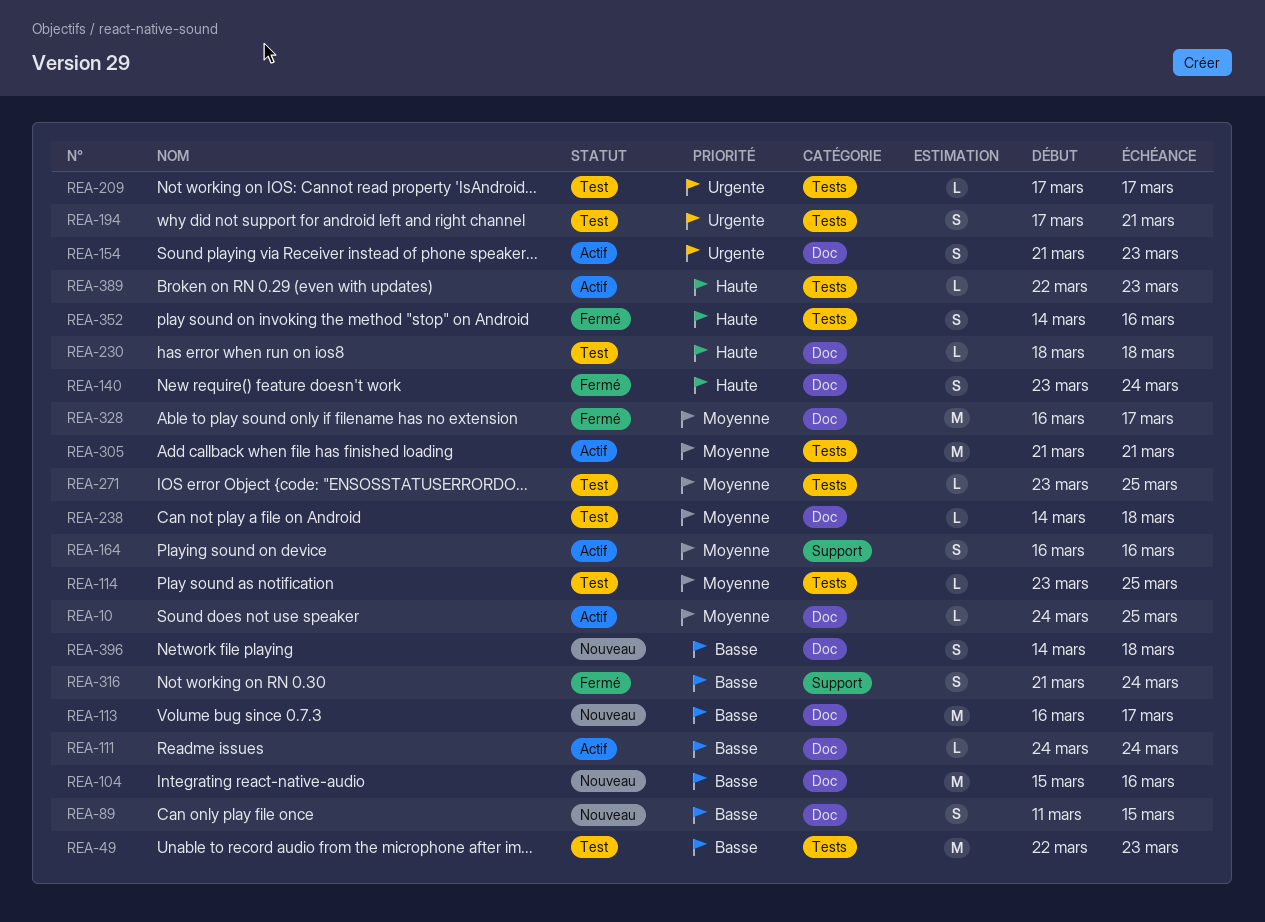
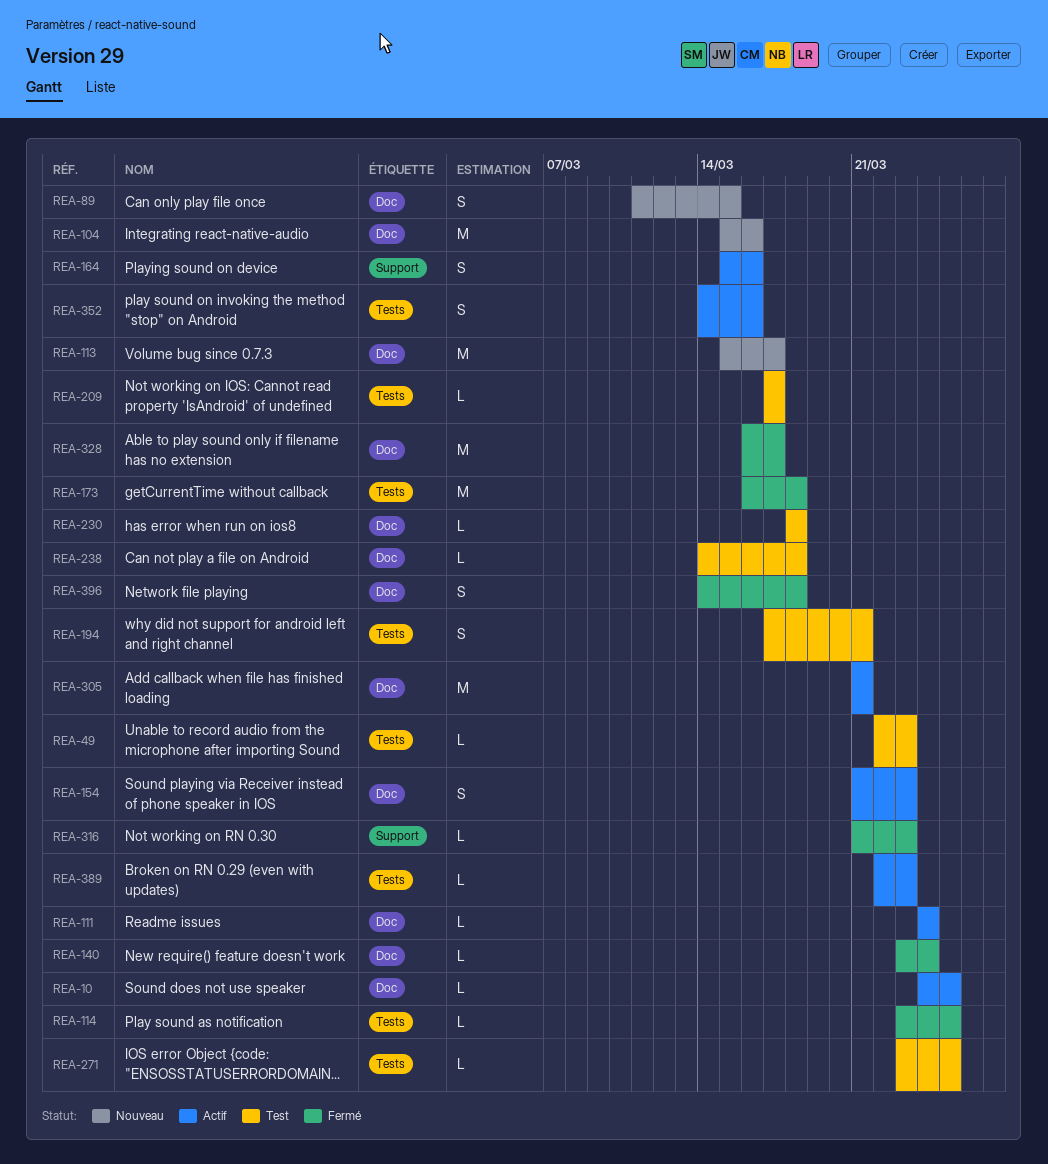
REA-49, estimate: M -> L
REA-113, start: Mar 16 -> Mar 15
REA-114, status: Test -> Fermé
REA-140, estimate: S -> L
REA-164, start: Mar 16 -> Mar 15
REA-173: none -> present
REA-305, label: Tests -> Doc
REA-316, estimate: S -> L
REA-316, due: Mar 24 -> Mar 23
REA-352, status: Fermé -> Actif
REA-396, status: Nouveau -> Fermé

